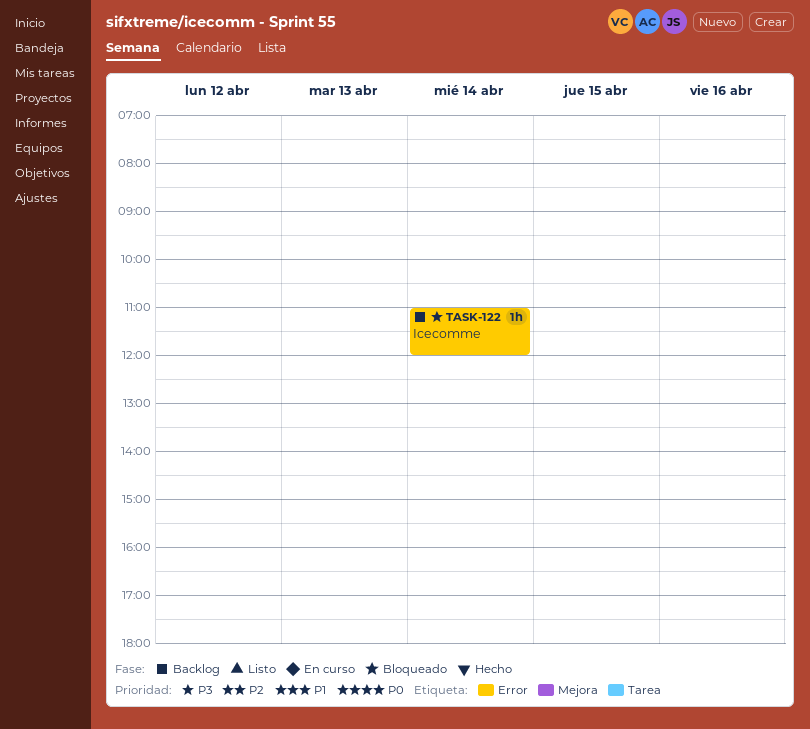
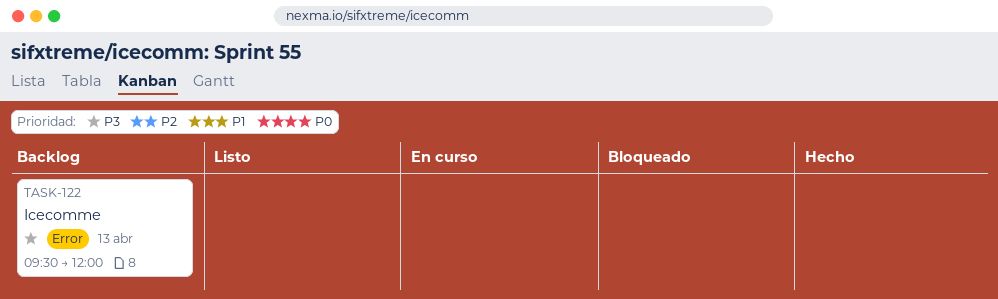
TASK-122, day: Apr 14 -> Apr 13
TASK-122, begins: 11:00 -> 09:30

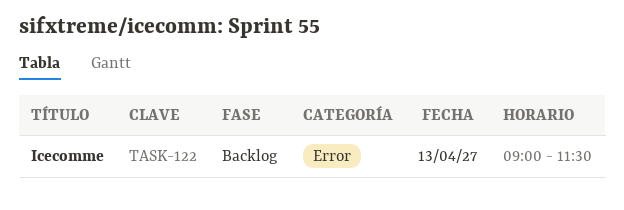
TASK-122, begins: 09:30 -> 09:00
TASK-122, ends: 12:00 -> 11:30

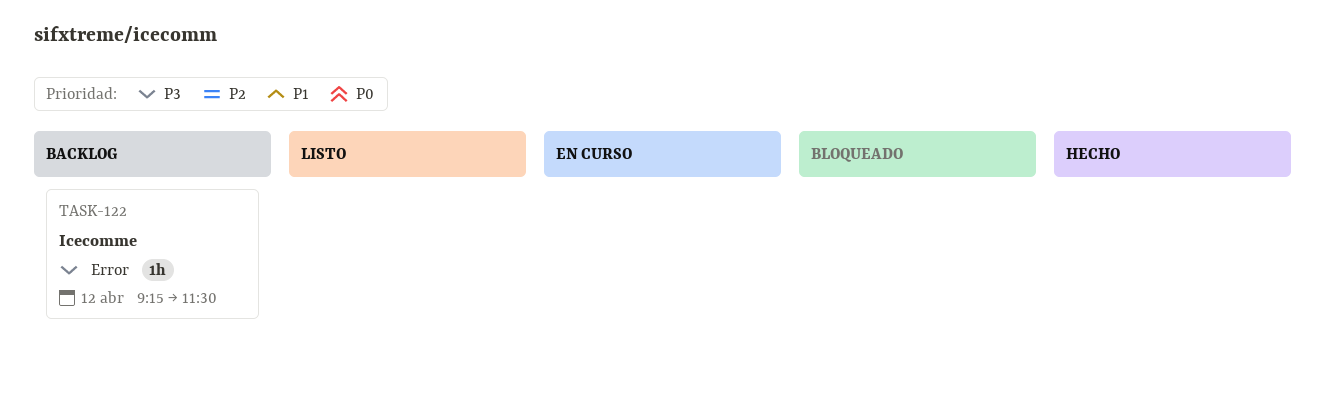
TASK-122, day: Apr 13 -> Apr 12
TASK-122, begins: 09:00 -> 09:15

